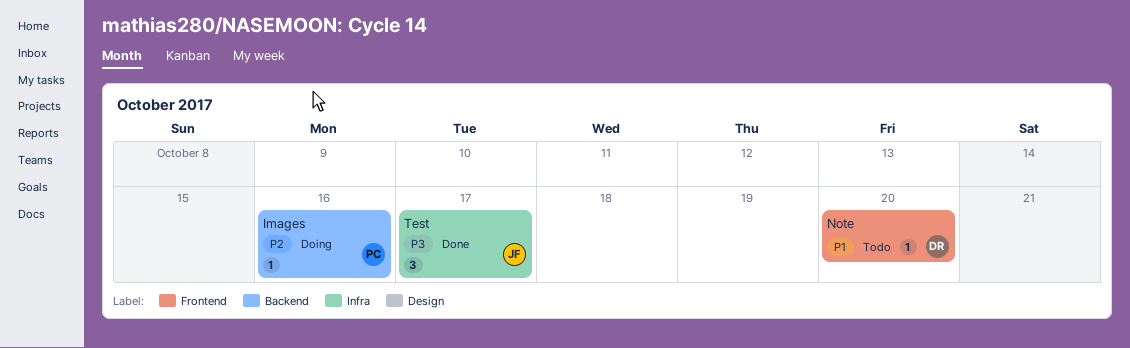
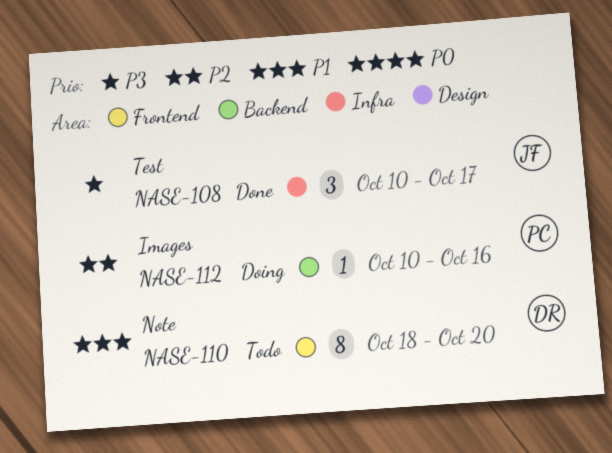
Note, estimate: 1 -> 8

